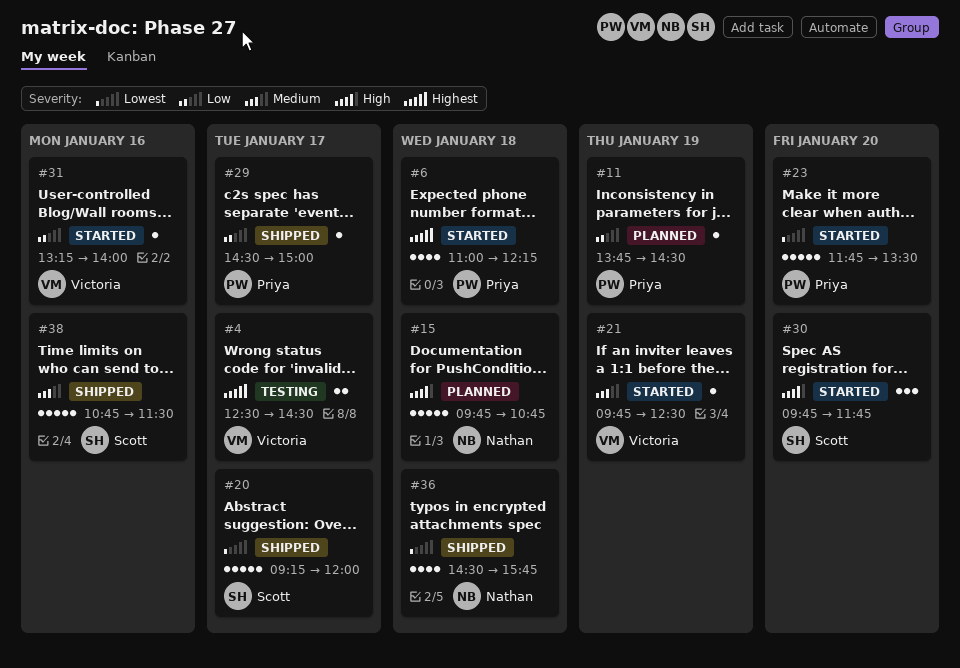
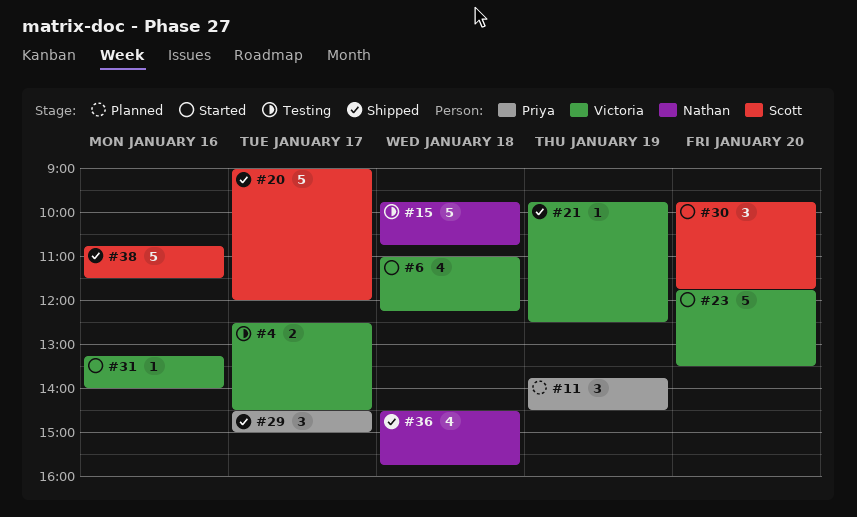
#6, owner: Priya -> Victoria
#11, estimate: 1 -> 3
#15, status: Planned -> Testing
#20, begins: 09:15 -> 09:00
#21, status: Started -> Shipped
#23, owner: Priya -> Victoria
#29, estimate: 1 -> 3

